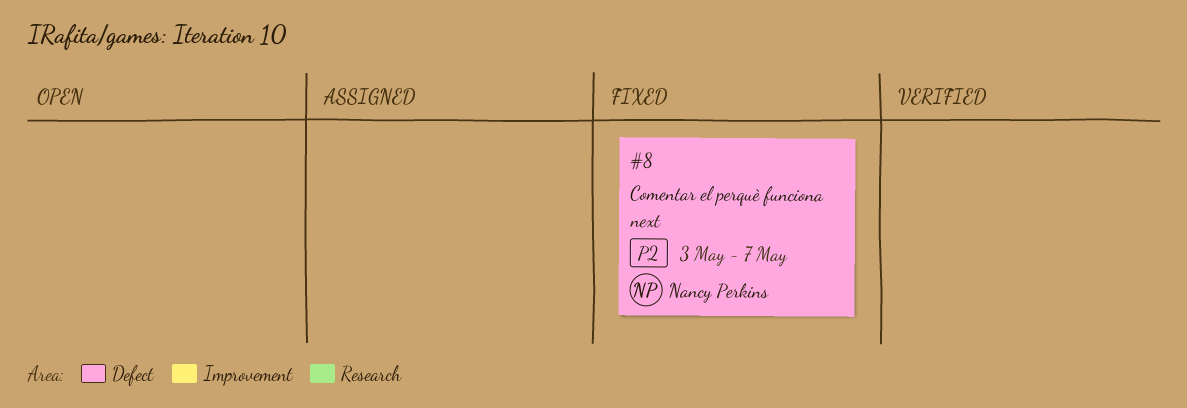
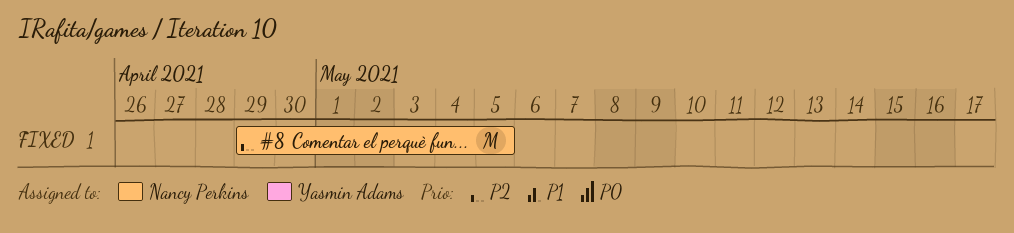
#8, start: May 3 -> Apr 29
#8, due: May 7 -> May 5

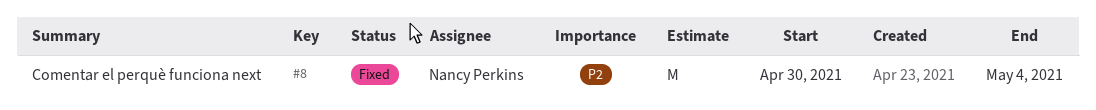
#8, start: Apr 29 -> Apr 30
#8, due: May 5 -> May 4

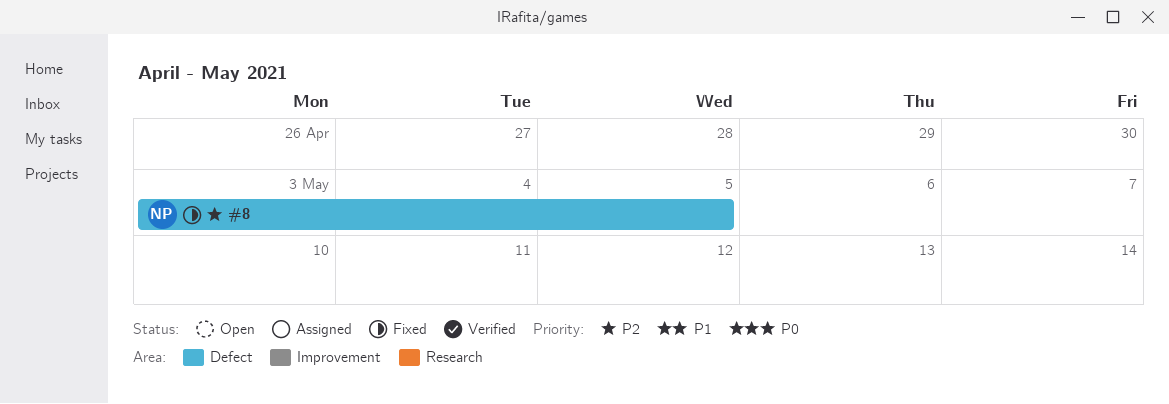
#8, start: Apr 30 -> May 3
#8, due: May 4 -> May 5

